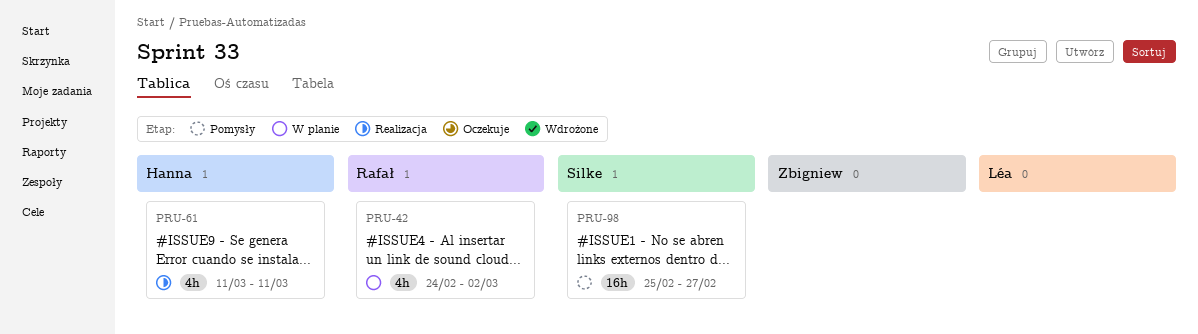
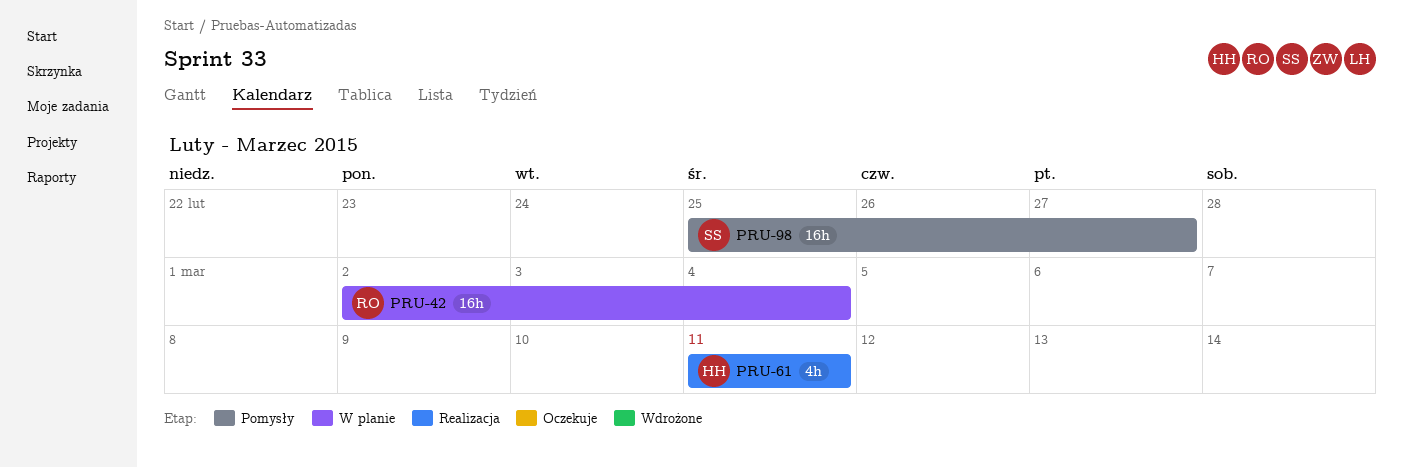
PRU-42, estimate: 4h -> 16h
PRU-42, start: Feb 24 -> Mar 2
PRU-42, due: Mar 2 -> Mar 4

